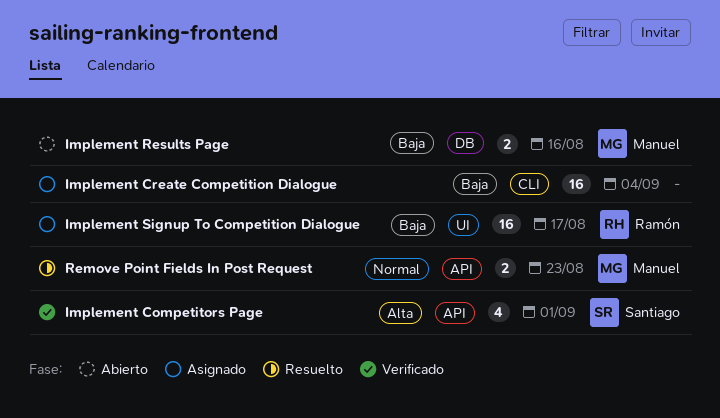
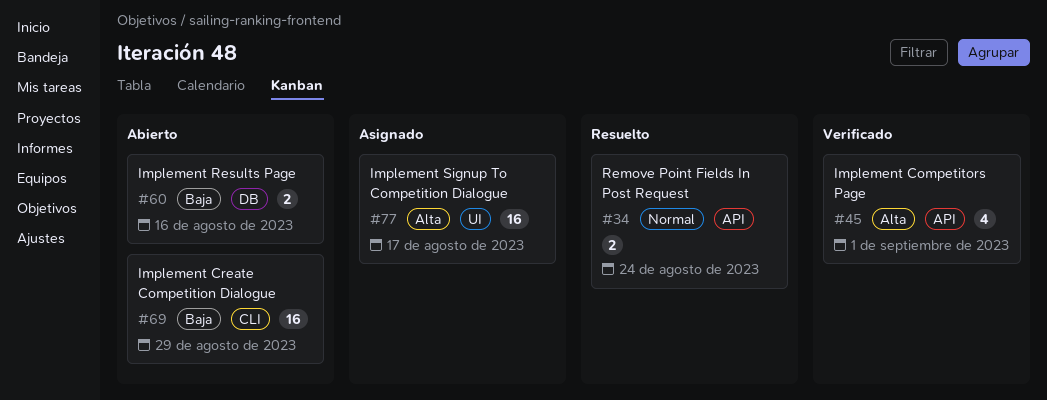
Implement Create Competition Dialogue, status: Asignado -> Abierto
Implement Create Competition Dialogue, due: Sep 4 -> Aug 29
Implement Signup To Competition Dialogue, priority: Baja -> Alta
Remove Point Fields In Post Request, due: Aug 23 -> Aug 24

